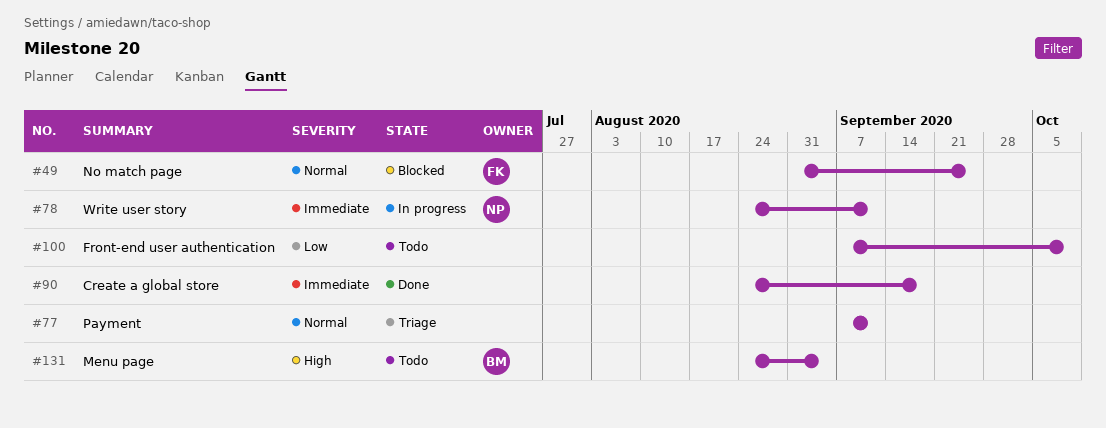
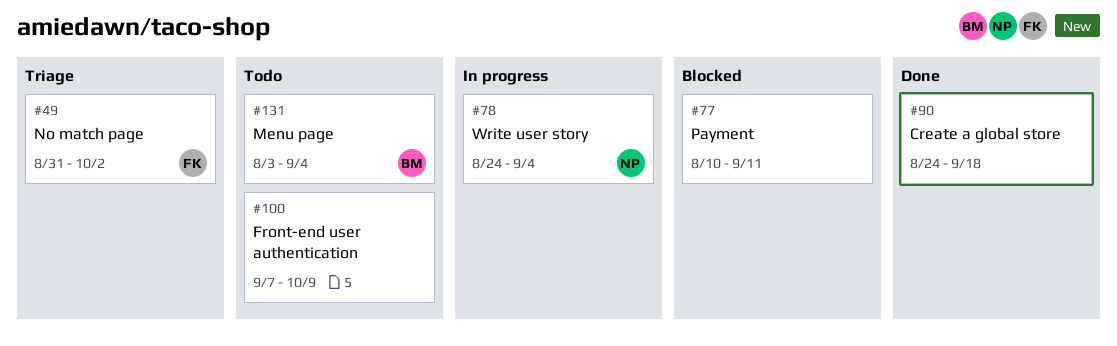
#49, status: Blocked -> Triage
#49, due: Sep 25 -> Oct 2
#77, status: Triage -> Blocked
#77, start: Sep 7 -> Aug 10
#78, due: Sep 11 -> Sep 4
#131, start: Aug 24 -> Aug 3

